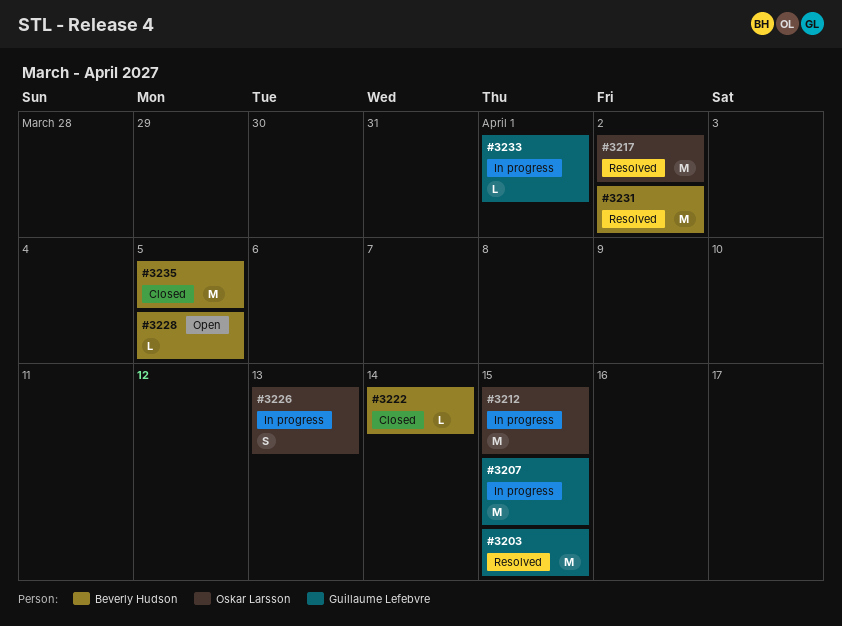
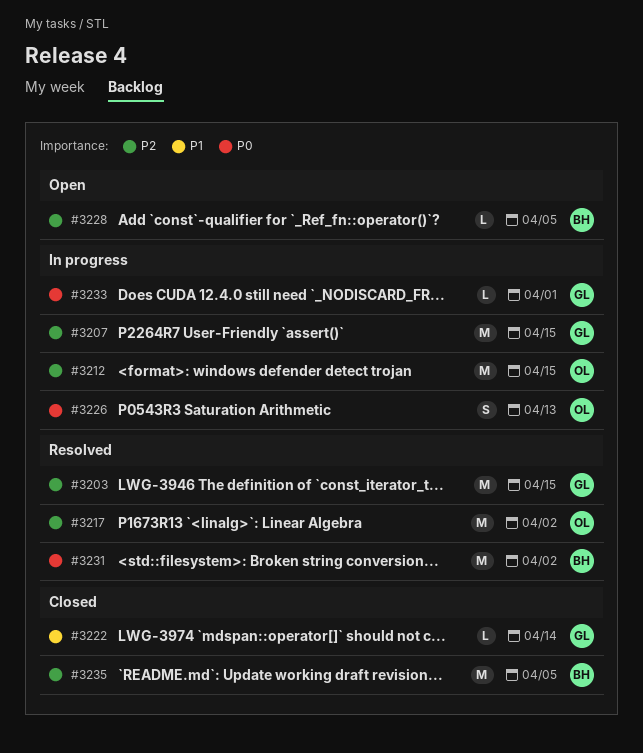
#3222, owner: Beverly Hudson -> Guillaume Lefebvre

